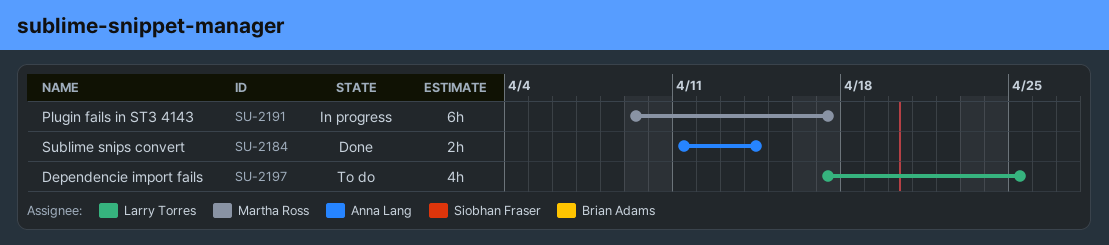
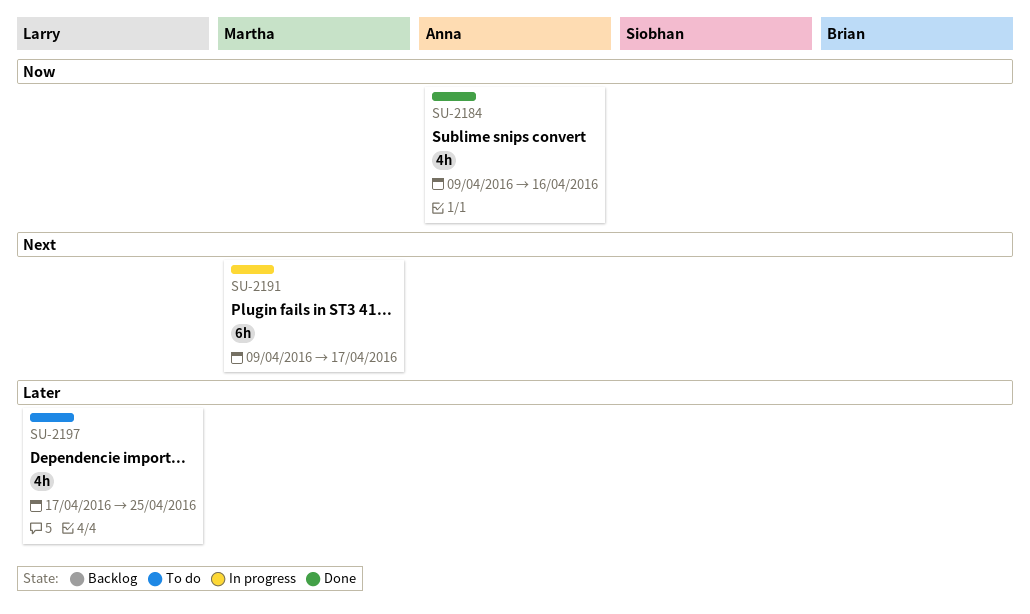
SU-2184, estimate: 2h -> 4h
SU-2184, start: Apr 11 -> Apr 9
SU-2184, due: Apr 14 -> Apr 16

